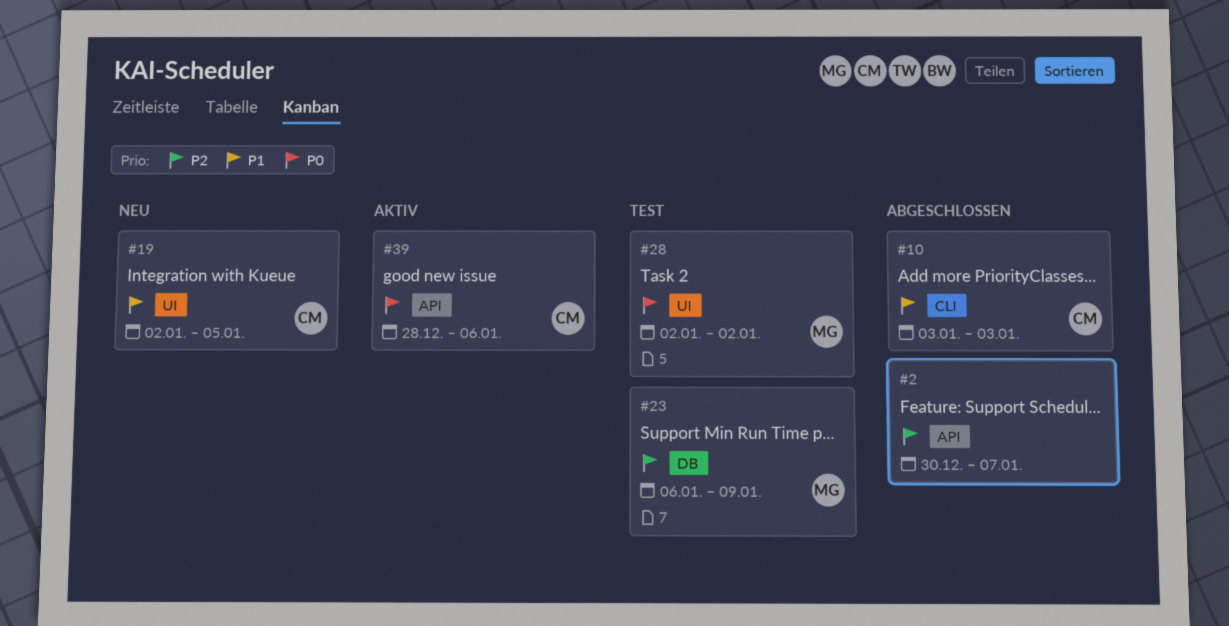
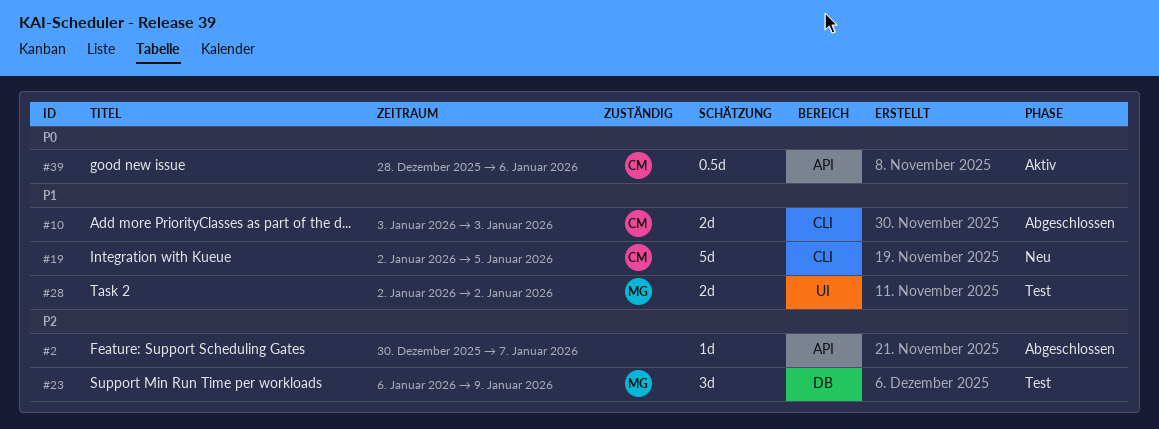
#19, label: UI -> CLI
#28, priority: P0 -> P1

